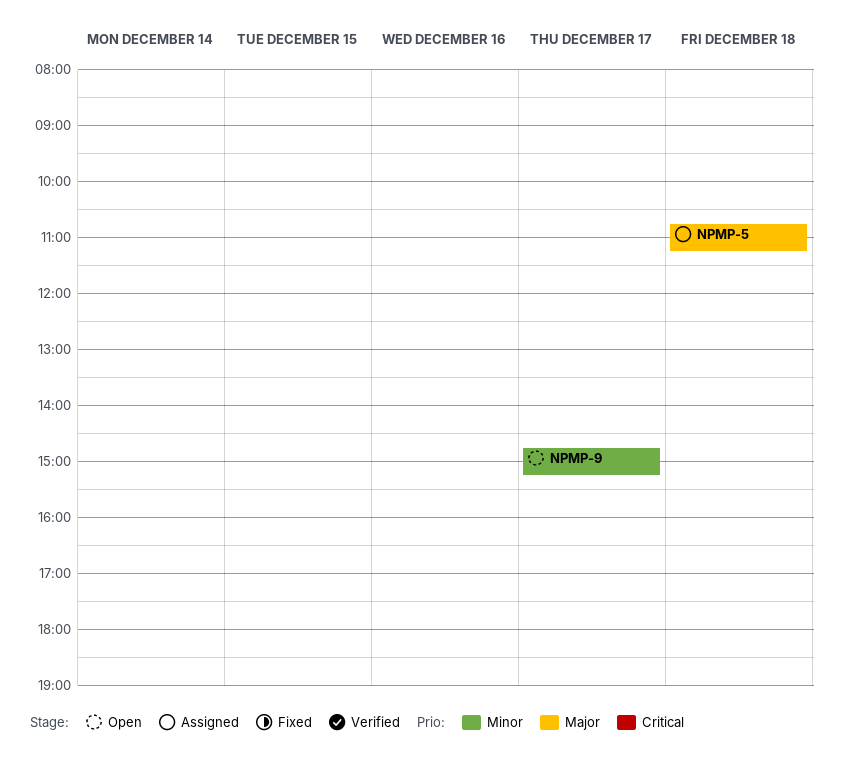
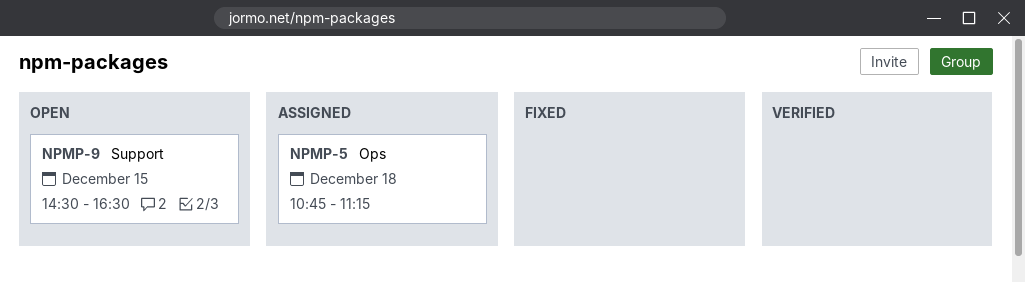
NPMP-9, day: Dec 17 -> Dec 15
NPMP-9, begins: 14:45 -> 14:30
NPMP-9, ends: 15:15 -> 16:30

